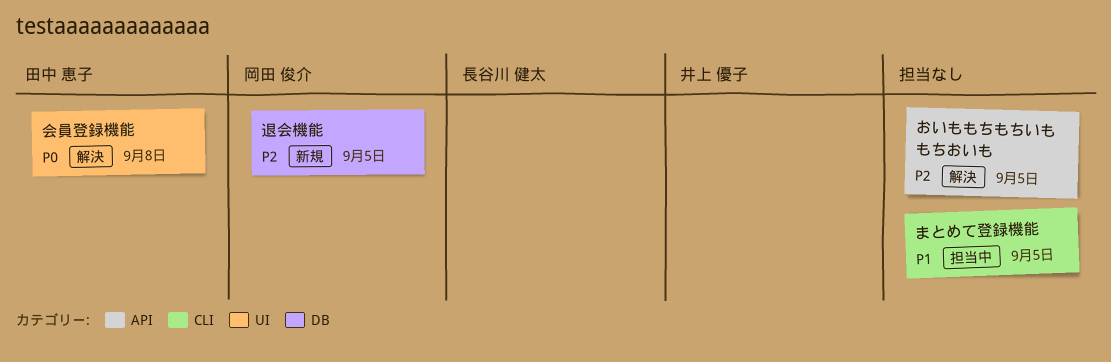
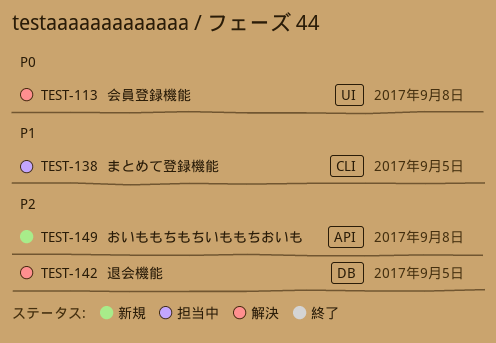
おいももちもちいももちおいも, status: 解決 -> 新規
おいももちもちいももちおいも, due: Sep 5 -> Sep 8
退会機能, status: 新規 -> 解決

